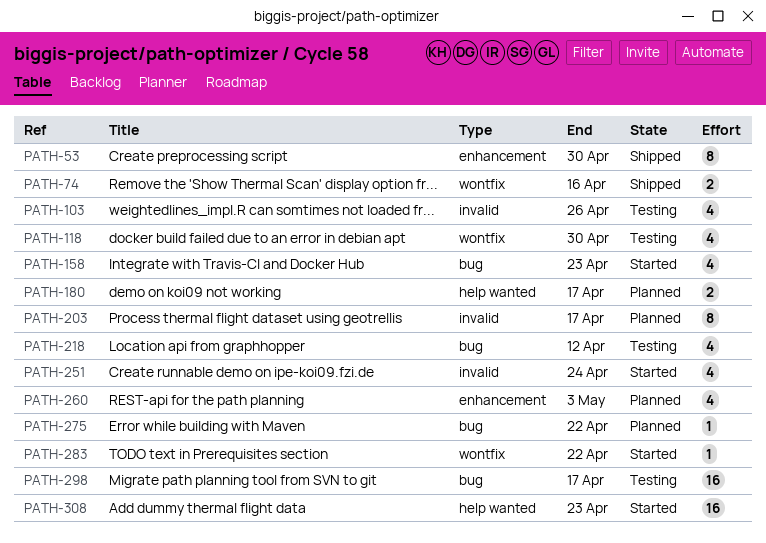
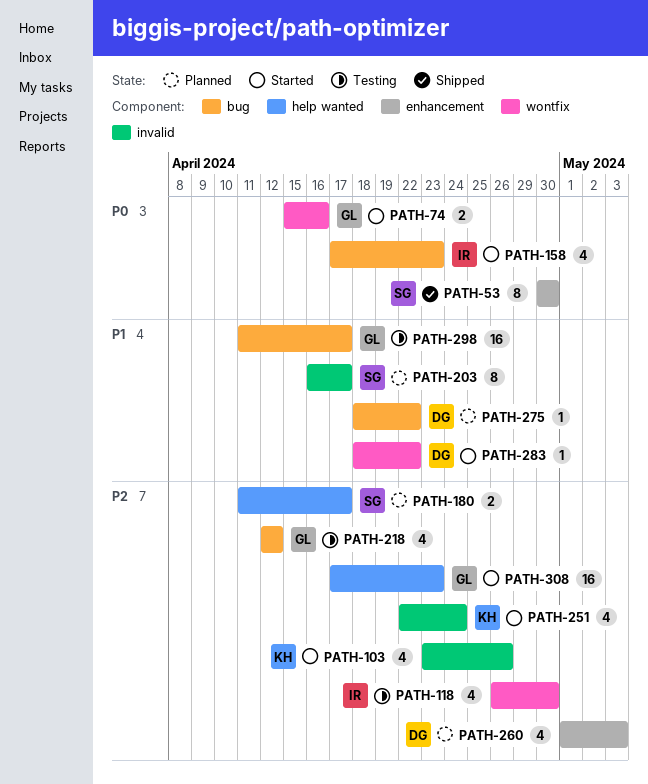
PATH-74, status: Shipped -> Started
PATH-103, status: Testing -> Started

